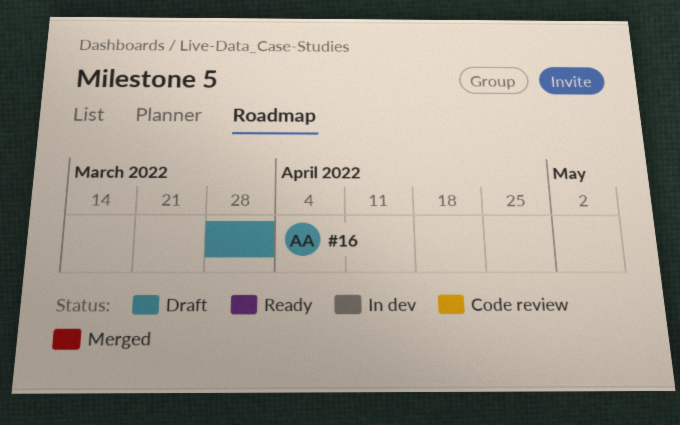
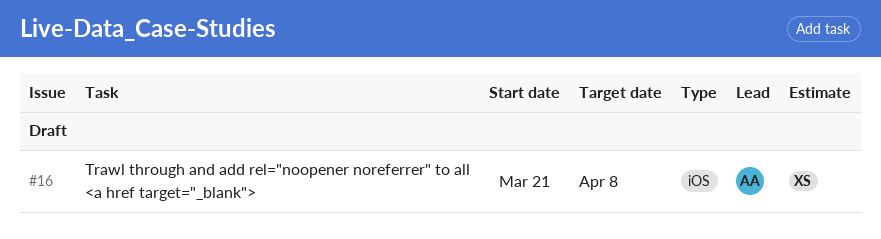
#16, start: Mar 28 -> Mar 21
#16, due: Apr 1 -> Apr 8

